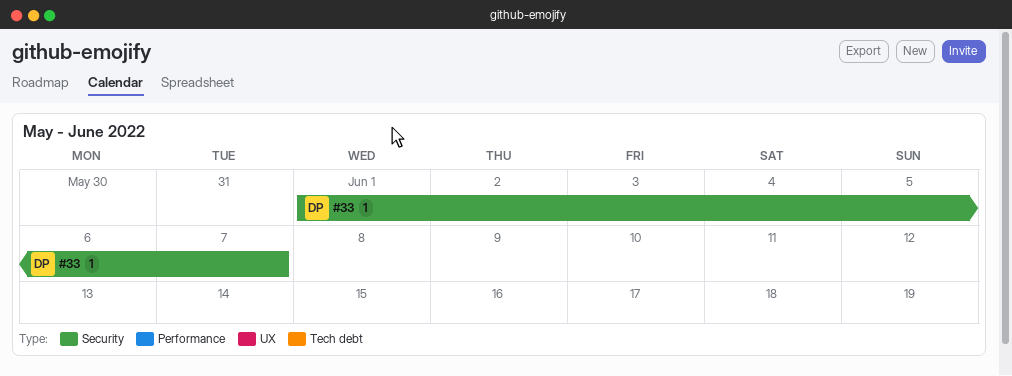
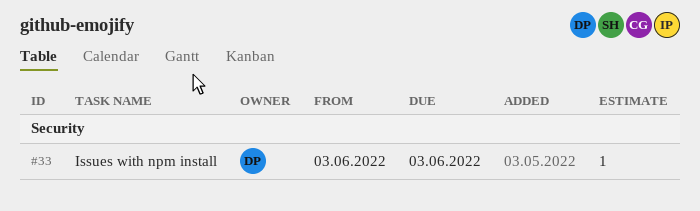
#33, start: Jun 1 -> Jun 3
#33, due: Jun 7 -> Jun 3

